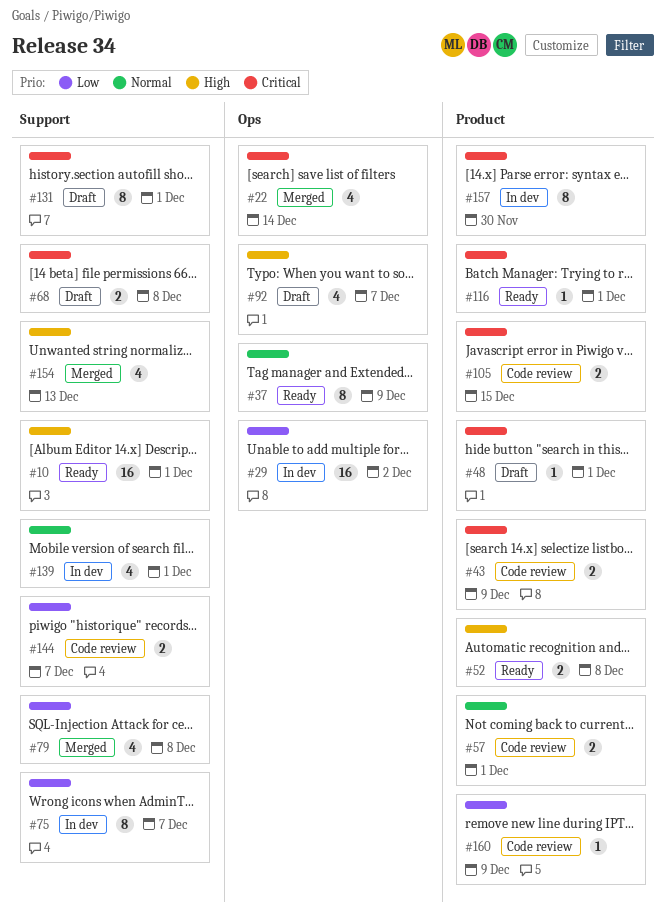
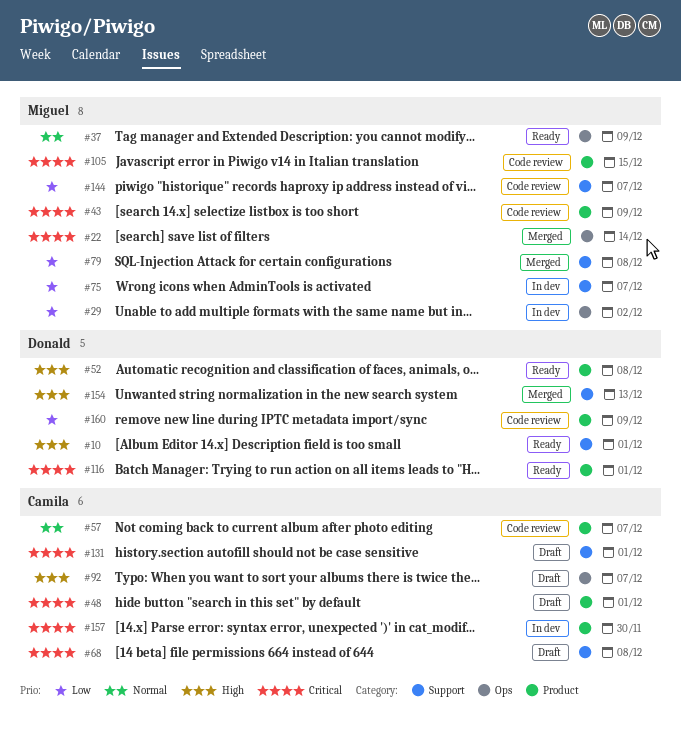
#57, due: Dec 1 -> Dec 7
#139: present -> none

